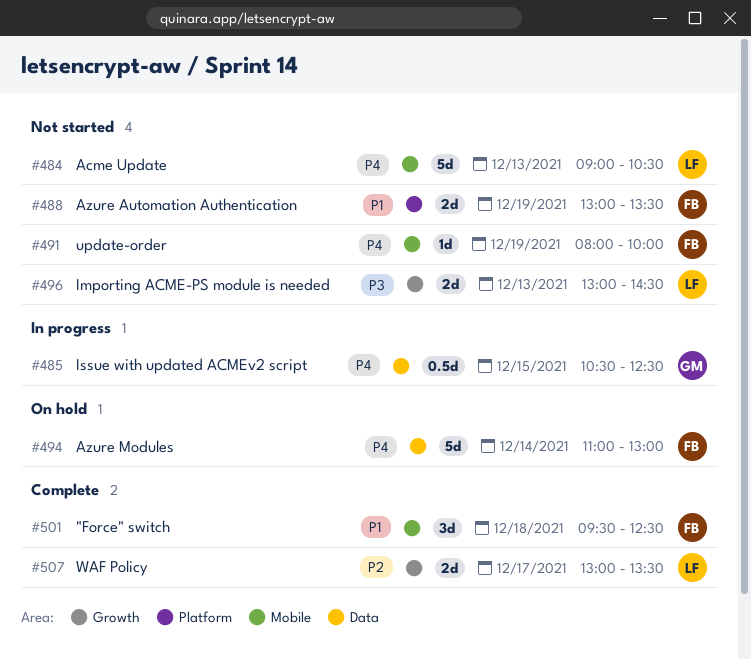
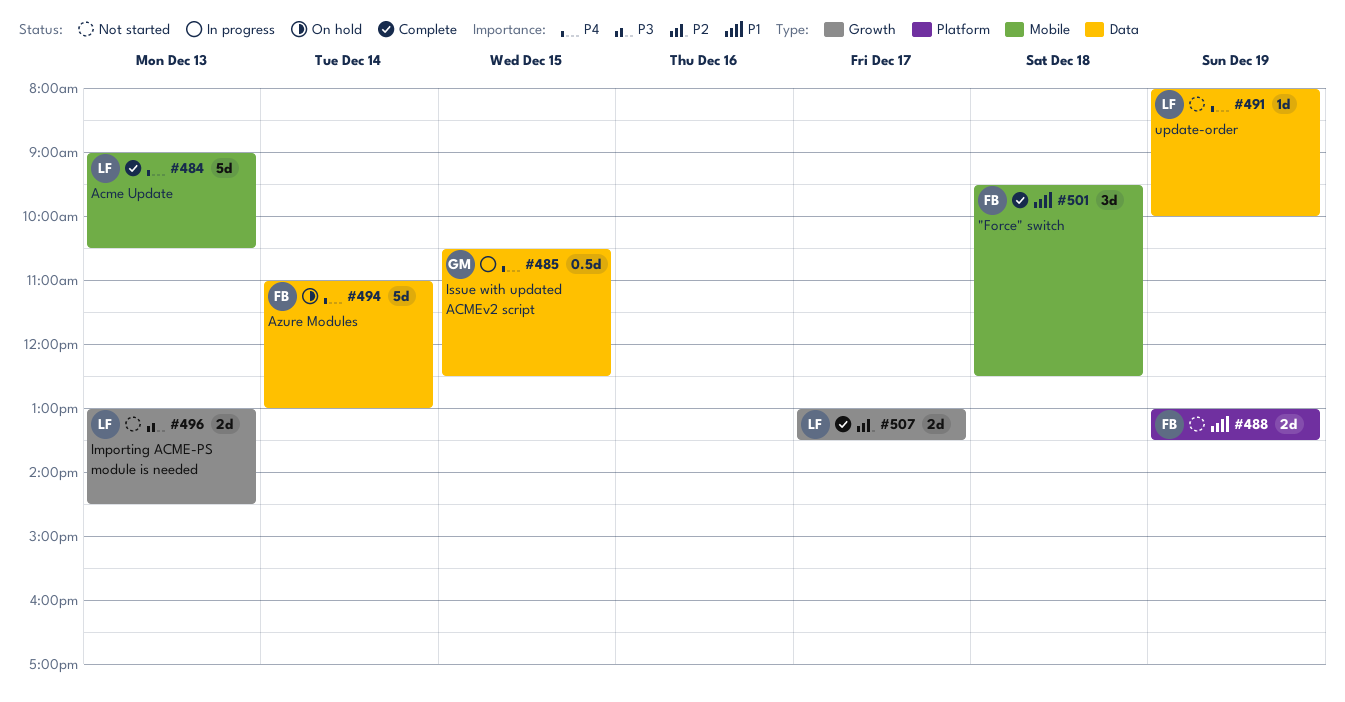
#484, status: Not started -> Complete
#491, owner: FB -> LF
#491, label: Mobile -> Data

